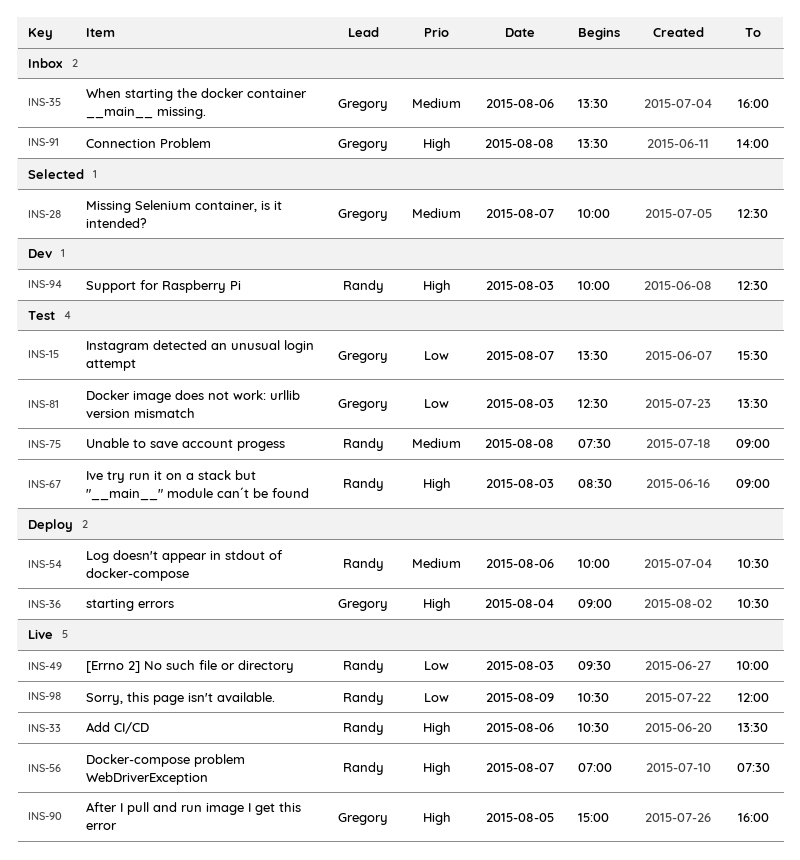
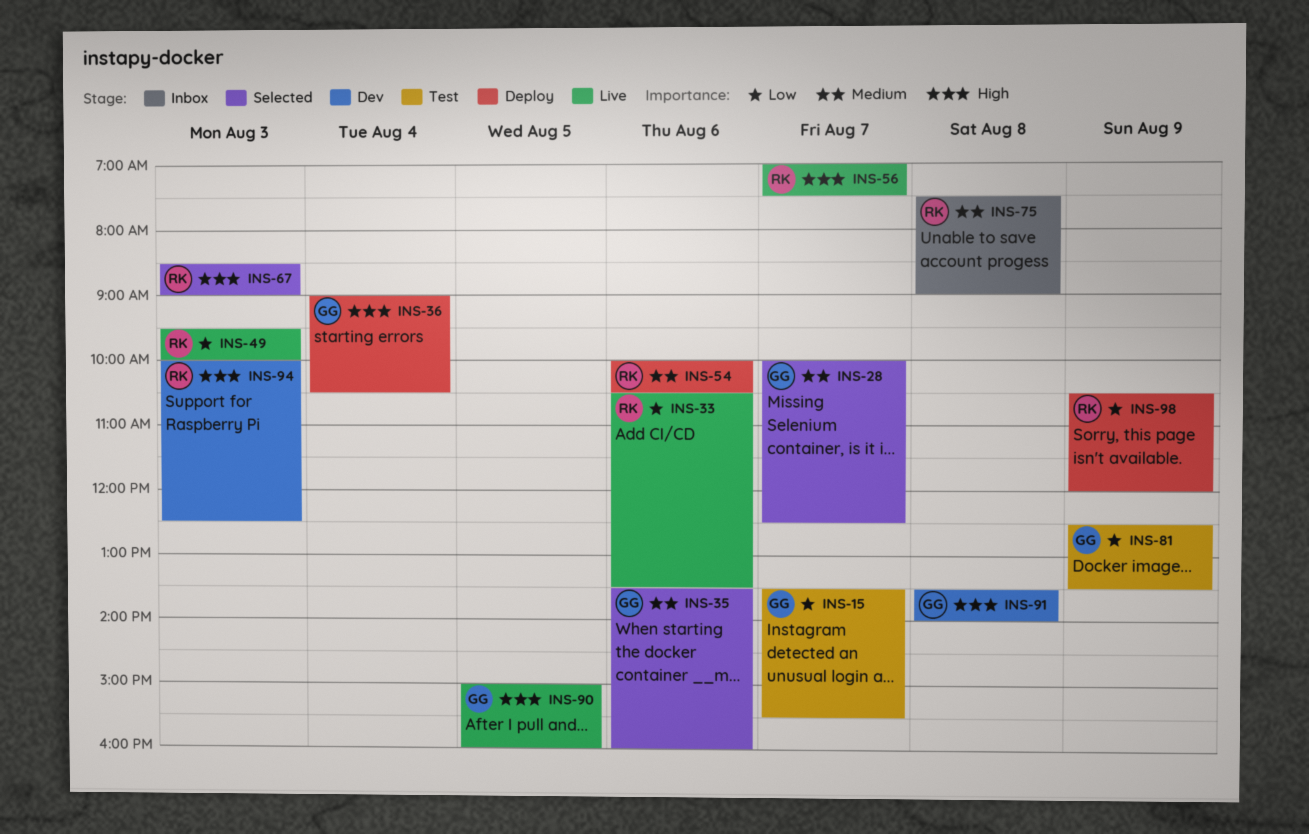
INS-33, priority: High -> Low
INS-35, status: Inbox -> Selected
INS-67, status: Test -> Selected
INS-75, status: Test -> Inbox
INS-81, day: Aug 3 -> Aug 9
INS-91, status: Inbox -> Dev
INS-98, status: Live -> Deploy

